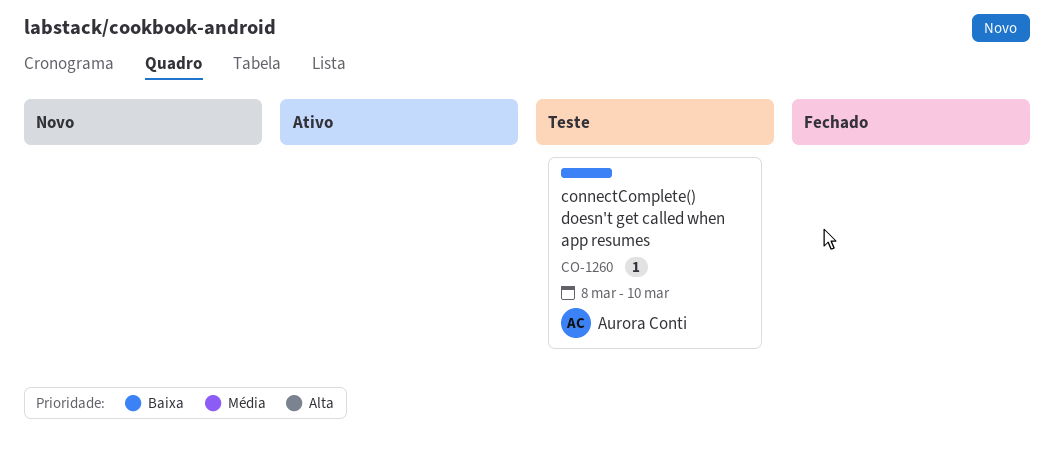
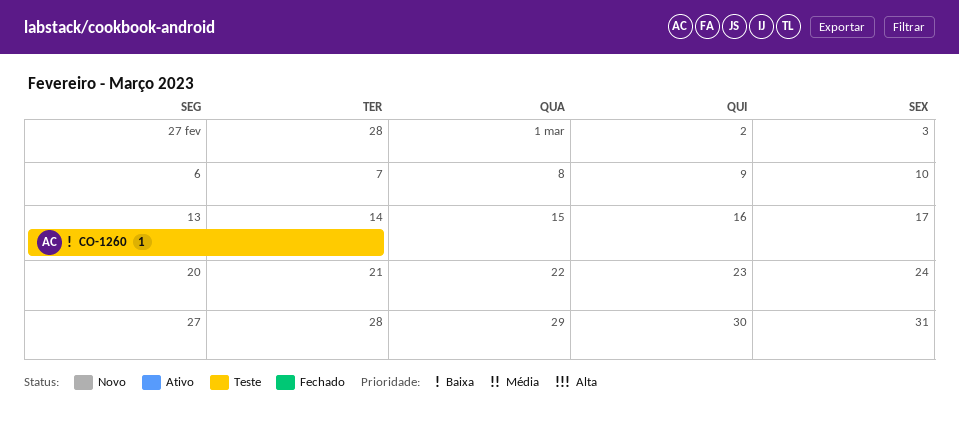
CO-1260, start: Mar 8 -> Mar 13
CO-1260, due: Mar 10 -> Mar 14

